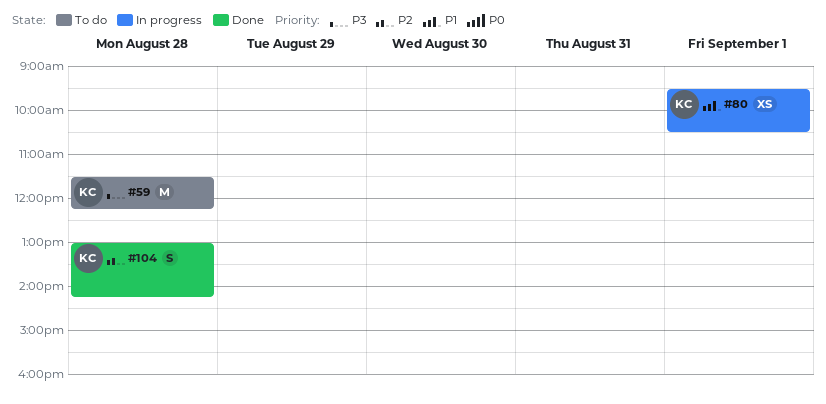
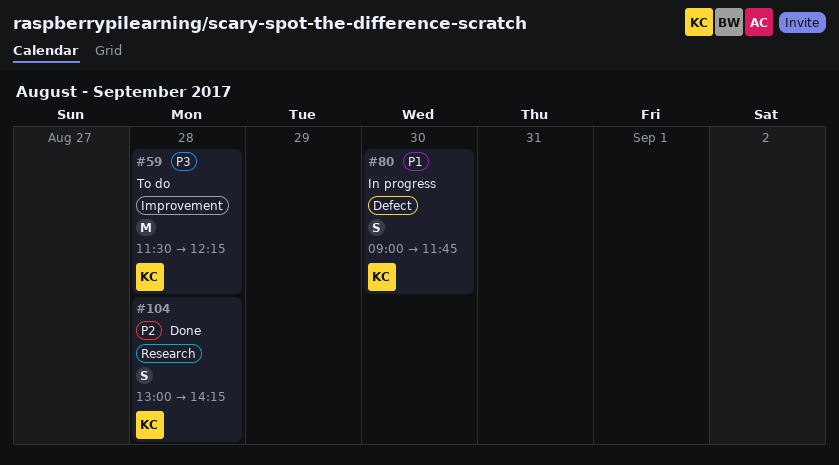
#80, estimate: XS -> S
#80, day: Sep 1 -> Aug 30
#80, begins: 09:30 -> 09:00
#80, ends: 10:30 -> 11:45

